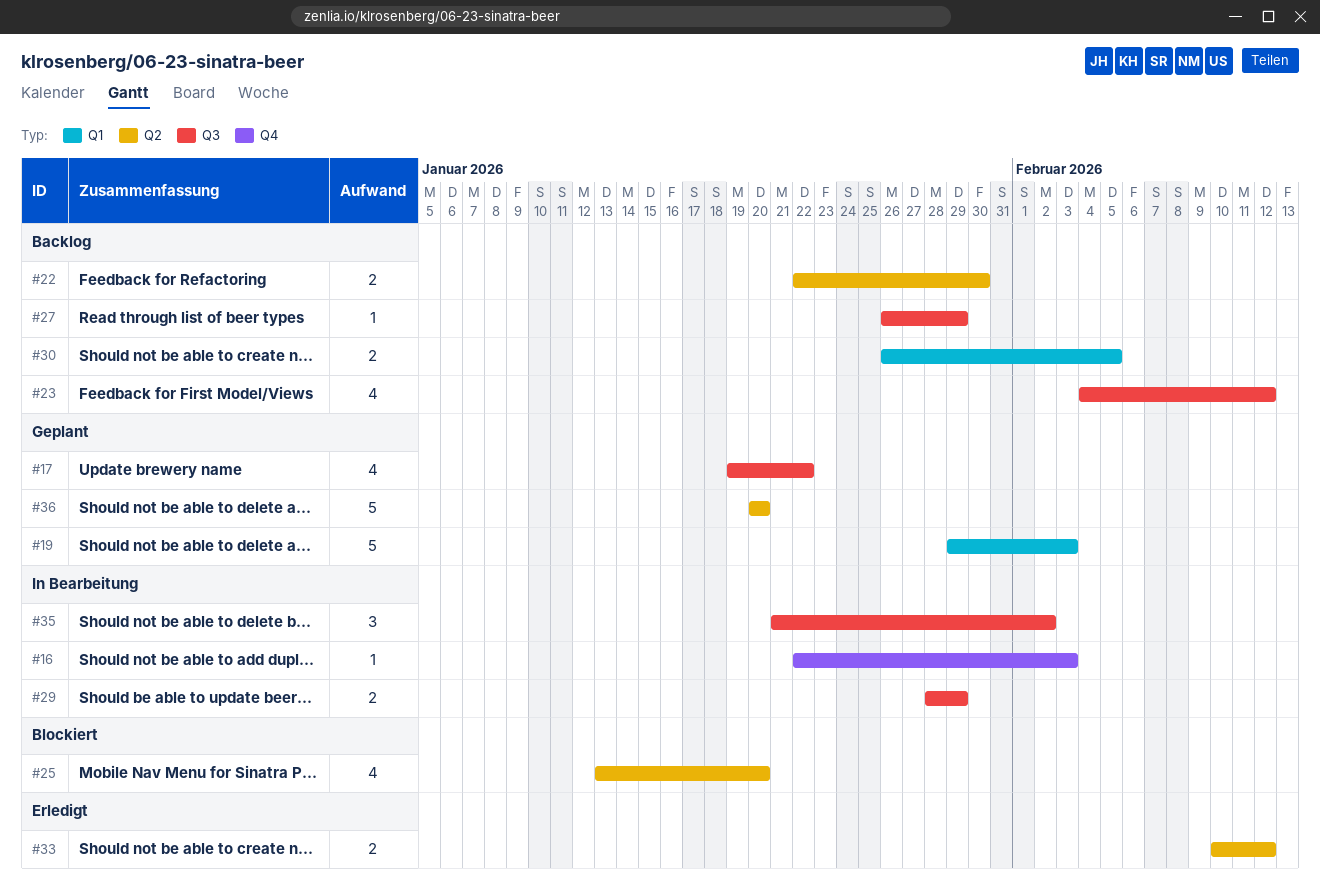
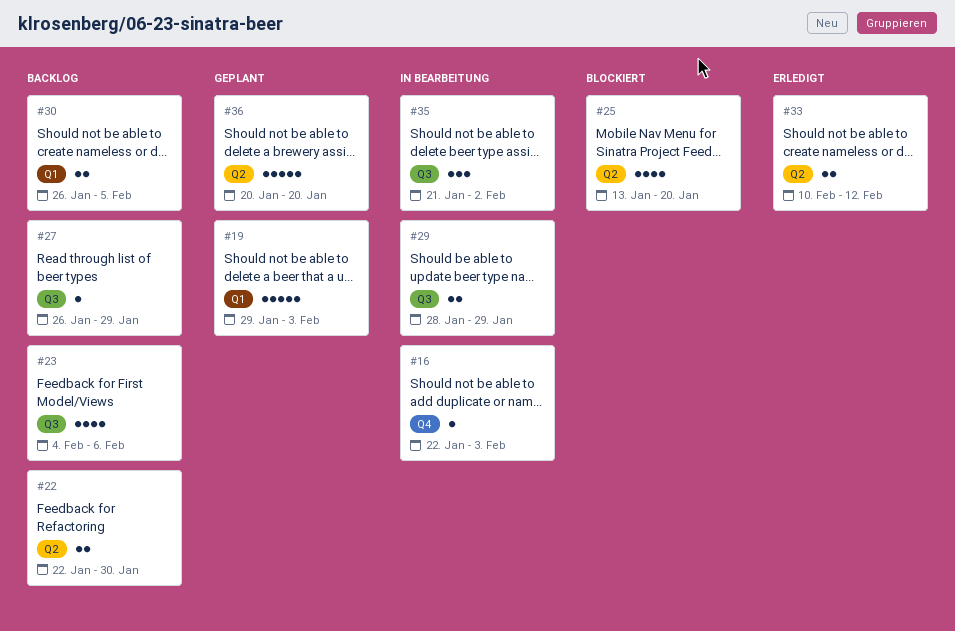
#17: present -> none
#23, due: Feb 12 -> Feb 6

